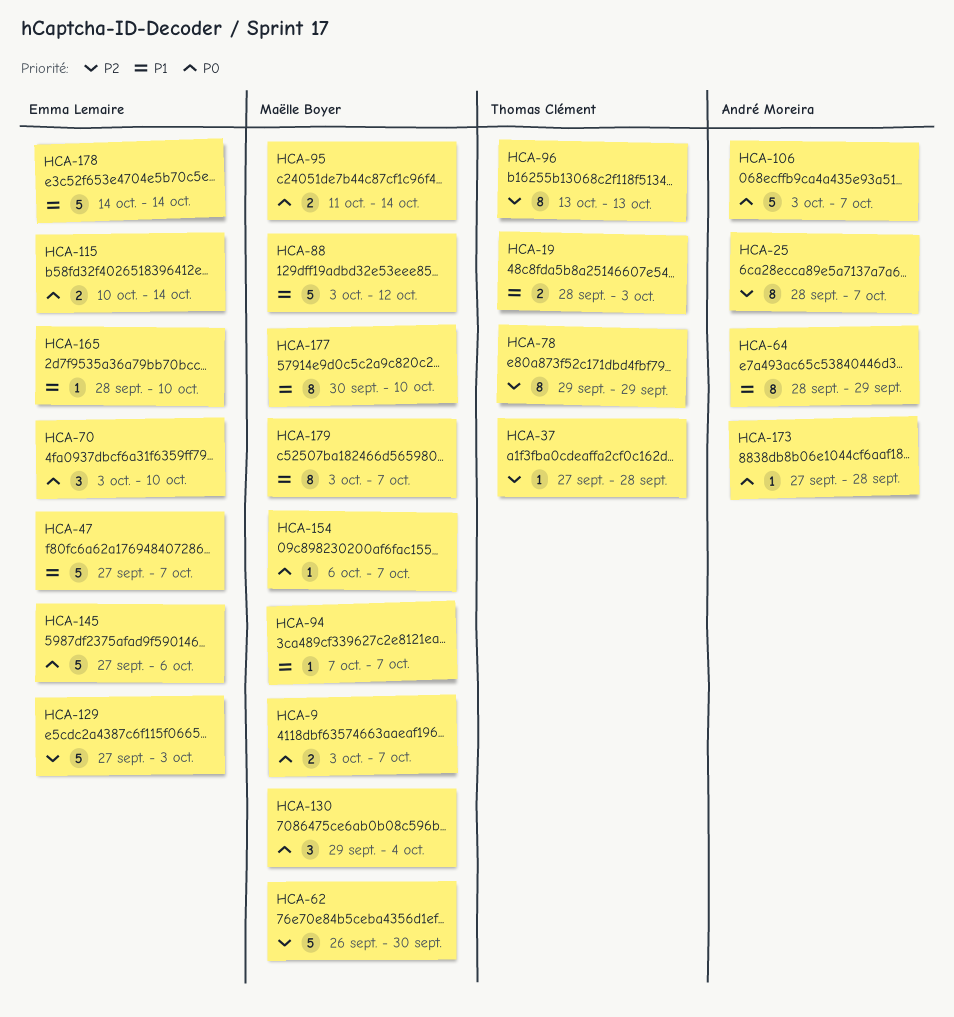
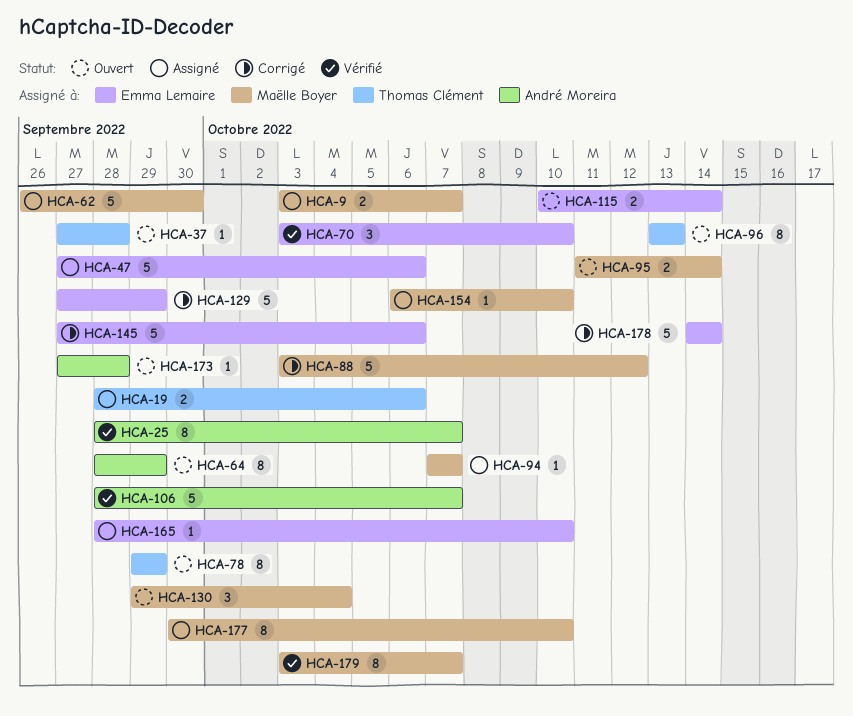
HCA-19, due: Oct 3 -> Oct 6
HCA-47, due: Oct 7 -> Oct 6
HCA-106, start: Oct 3 -> Sep 28
HCA-129, due: Oct 3 -> Sep 29
HCA-154, due: Oct 7 -> Oct 10

